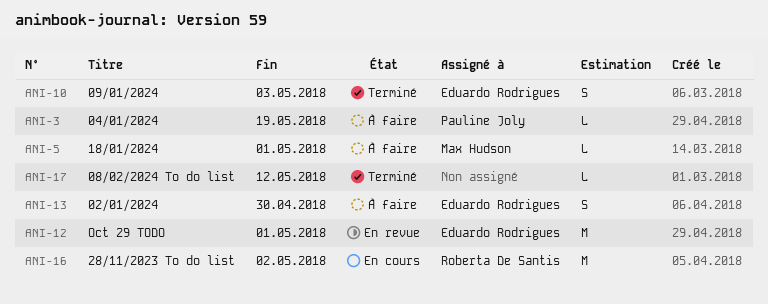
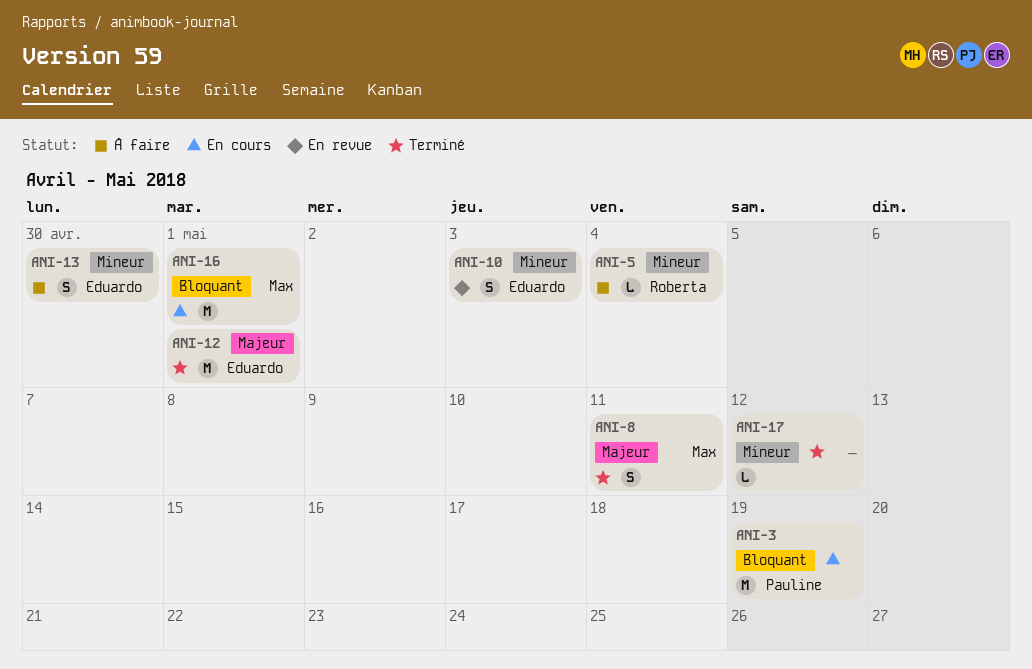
ANI-3, status: À faire -> En cours
ANI-3, estimate: L -> M
ANI-5, owner: Max Hudson -> Roberta De Santis
ANI-5, due: May 1 -> May 4
ANI-8: none -> present
ANI-10, status: Terminé -> En revue
ANI-12, status: En revue -> Terminé
ANI-16, owner: Roberta De Santis -> Max Hudson
ANI-16, due: May 2 -> May 1

